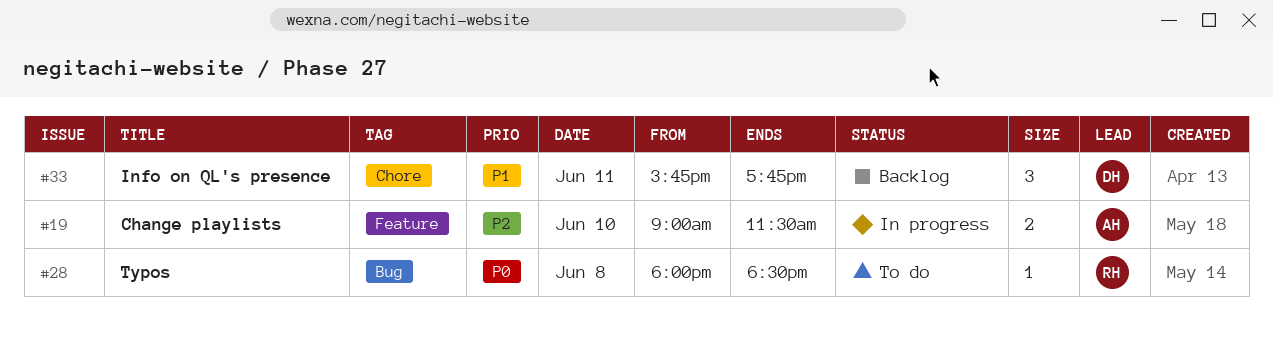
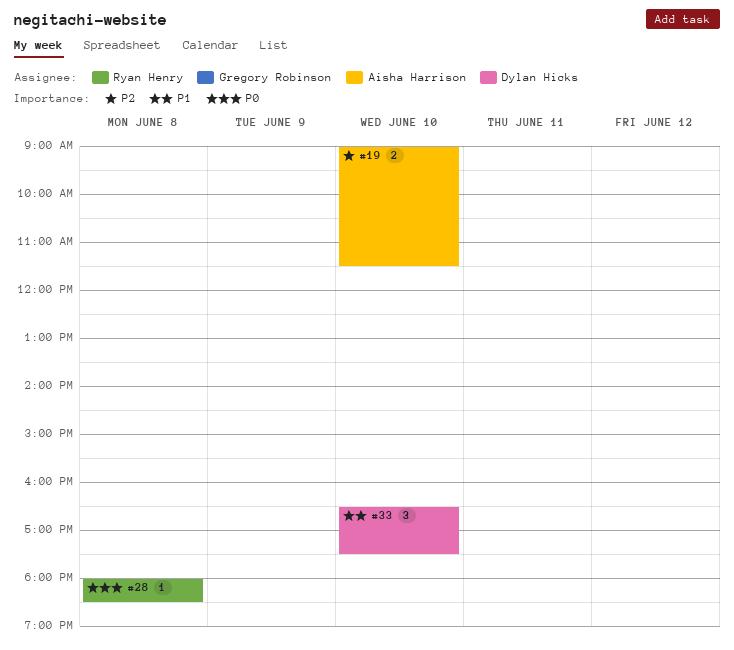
#33, day: Jun 11 -> Jun 10
#33, begins: 15:45 -> 16:30
#33, ends: 17:45 -> 17:30

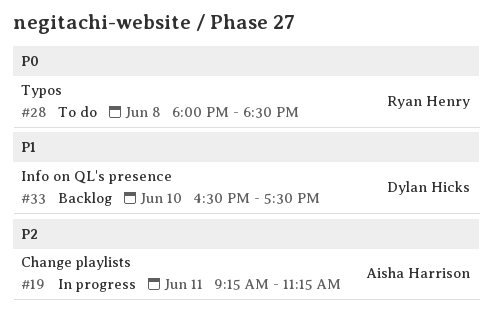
#19, day: Jun 10 -> Jun 11
#19, begins: 09:00 -> 09:15
#19, ends: 11:30 -> 11:15

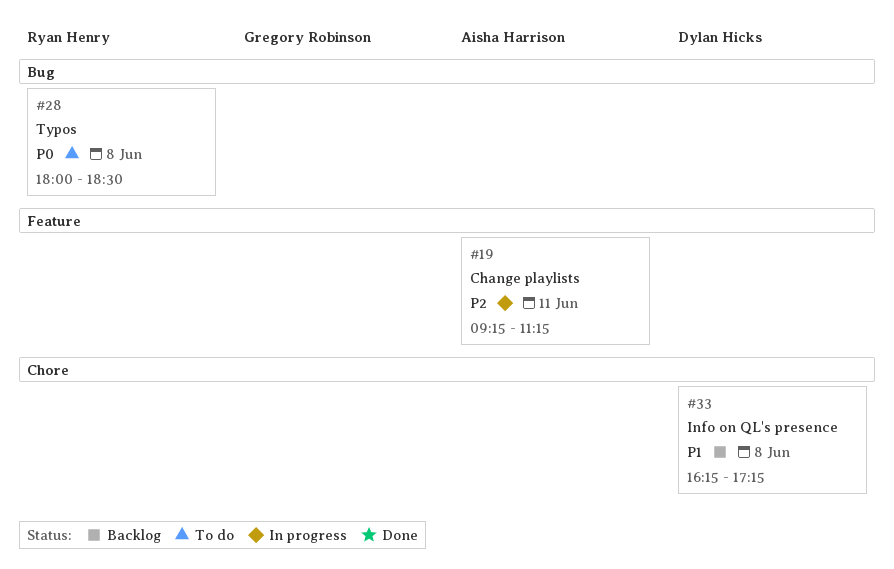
#33, day: Jun 10 -> Jun 8
#33, begins: 16:30 -> 16:15
#33, ends: 17:30 -> 17:15

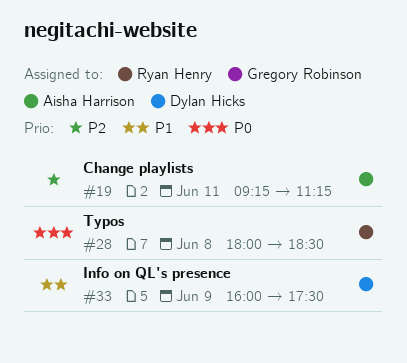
#33, day: Jun 8 -> Jun 9
#33, begins: 16:15 -> 16:00
#33, ends: 17:15 -> 17:30

